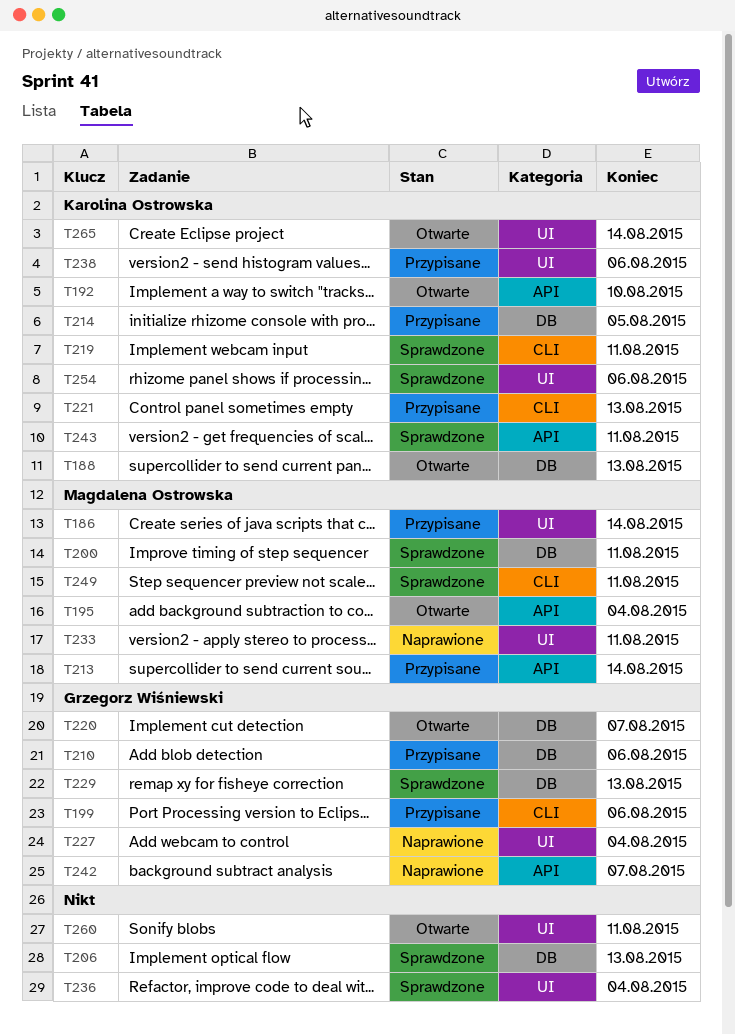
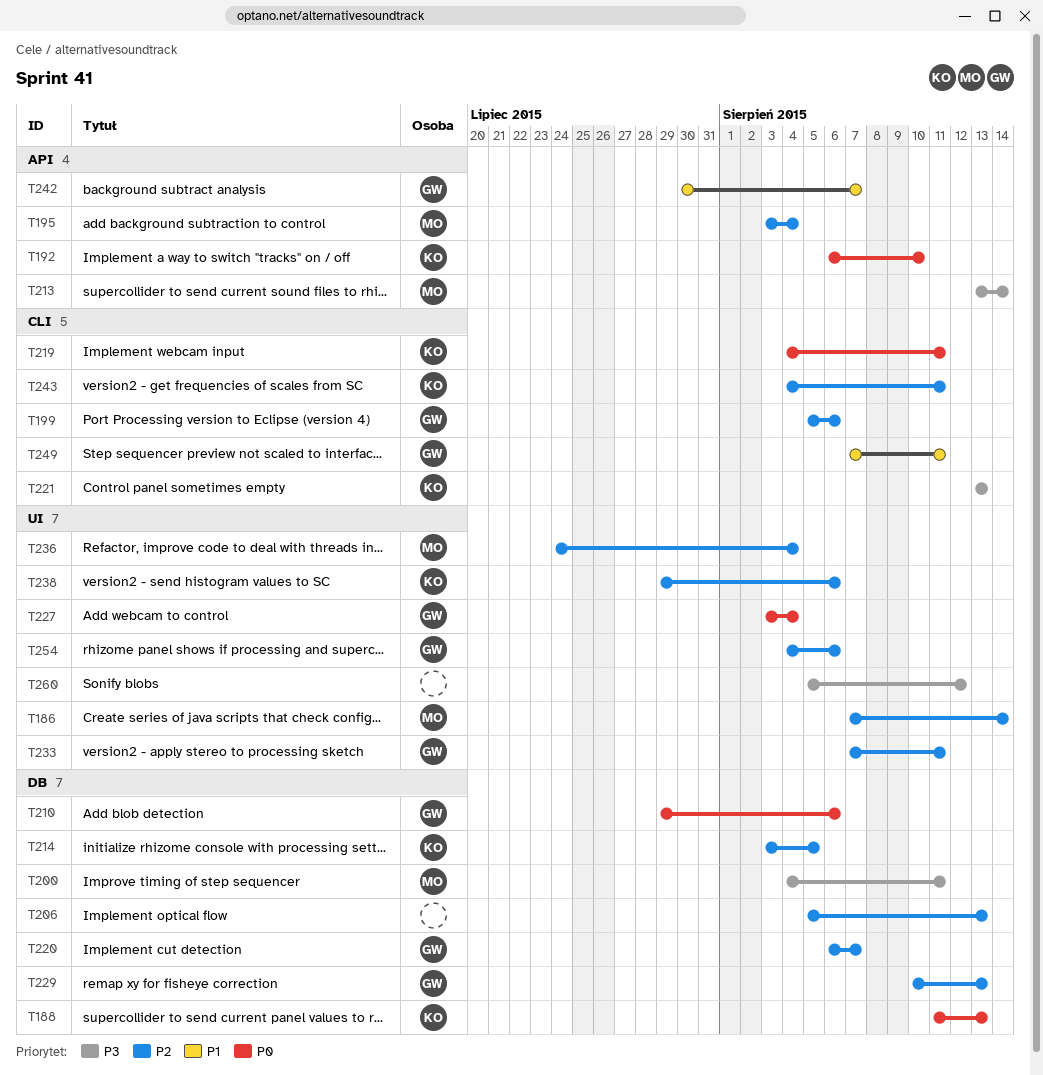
T233, owner: Magdalena Ostrowska -> Grzegorz Wiśniewski
T236, owner: none -> Magdalena Ostrowska
T243, label: API -> CLI
T249, owner: Magdalena Ostrowska -> Grzegorz Wiśniewski
T254, owner: Karolina Ostrowska -> Grzegorz Wiśniewski
T260, due: Aug 11 -> Aug 12
T265: present -> none

